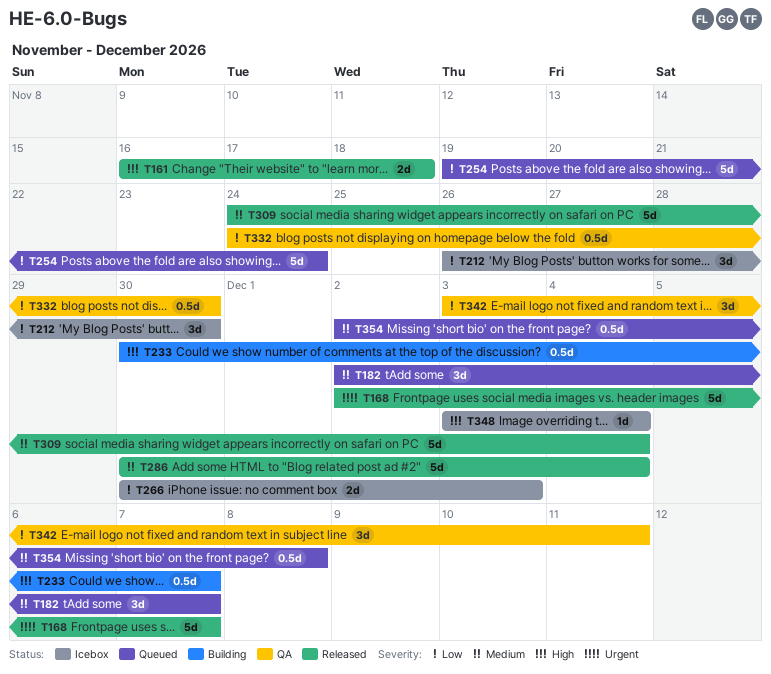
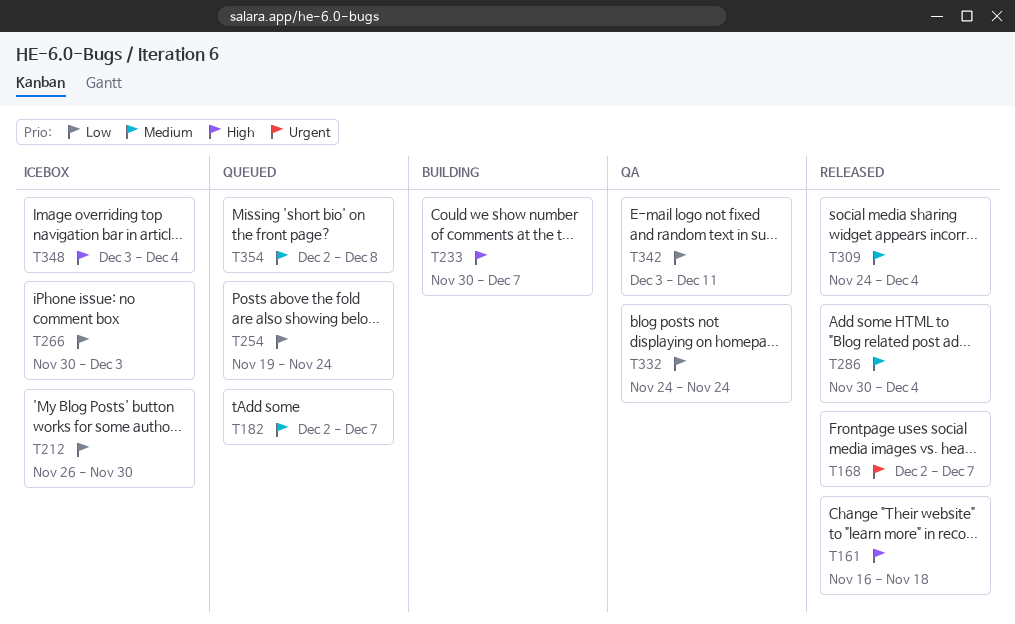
T332, due: Nov 30 -> Nov 24

